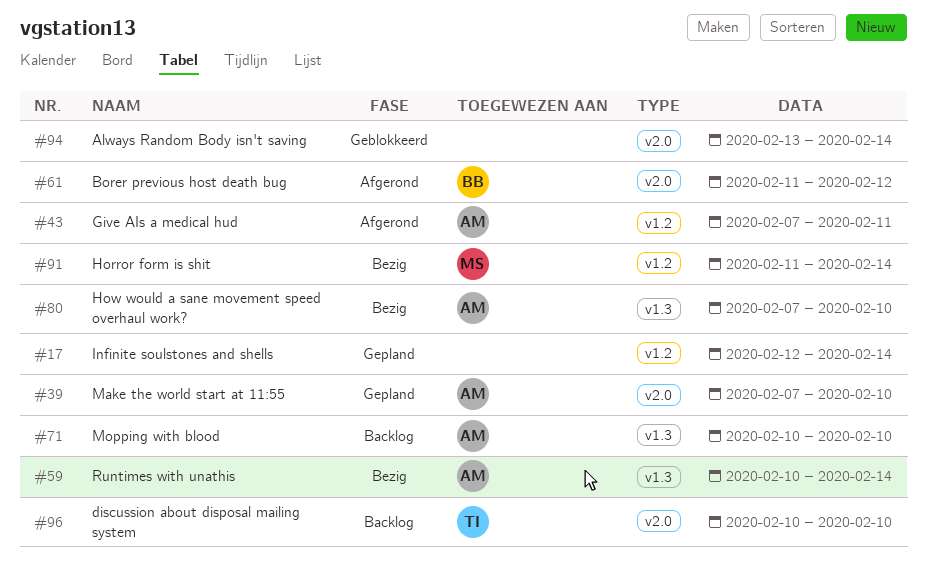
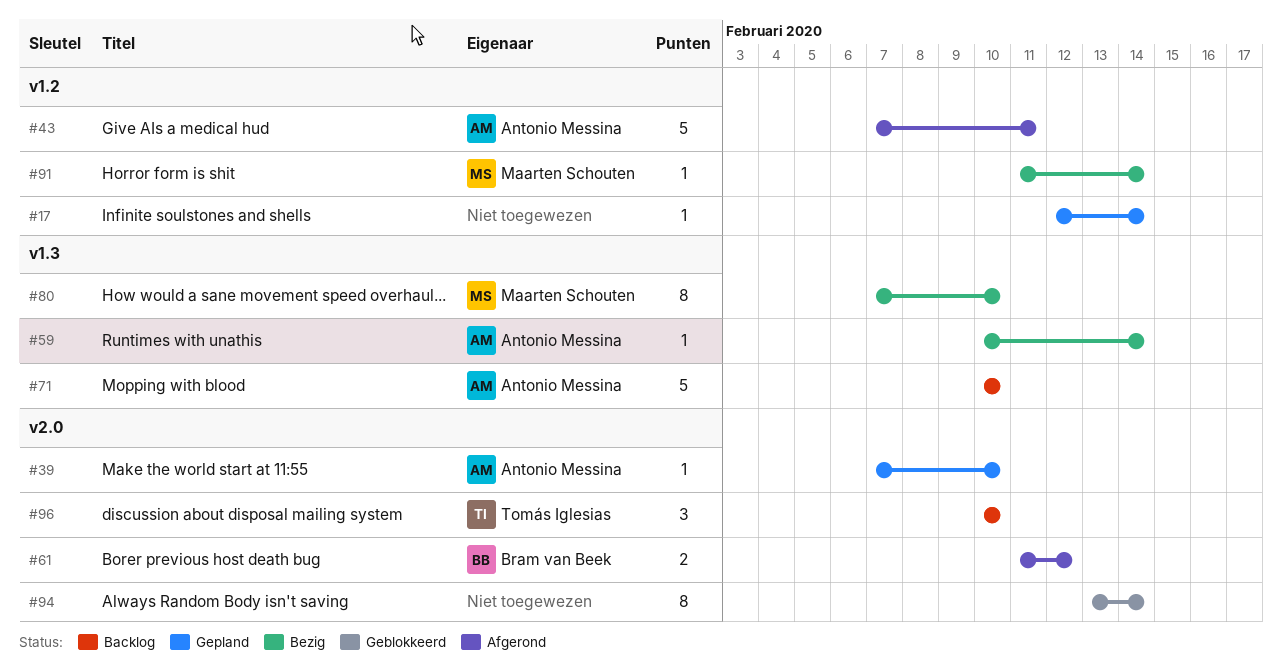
#80, owner: Antonio Messina -> Maarten Schouten

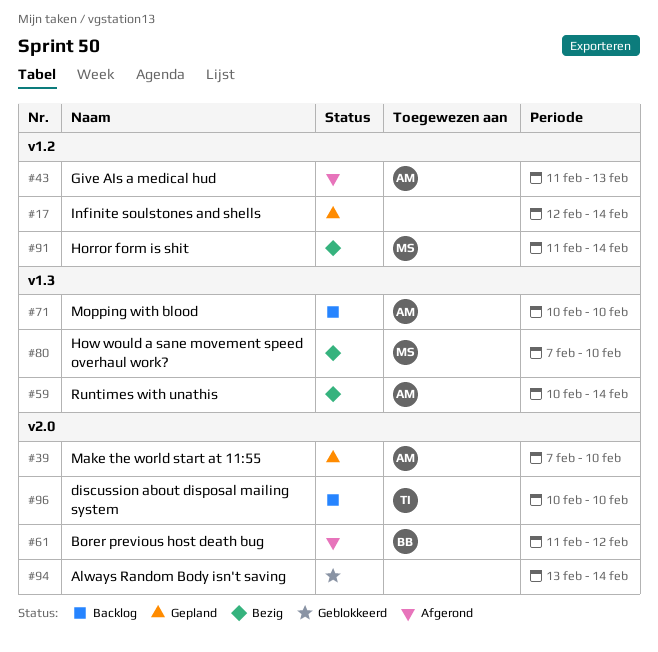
#43, start: Feb 7 -> Feb 11
#43, due: Feb 11 -> Feb 13

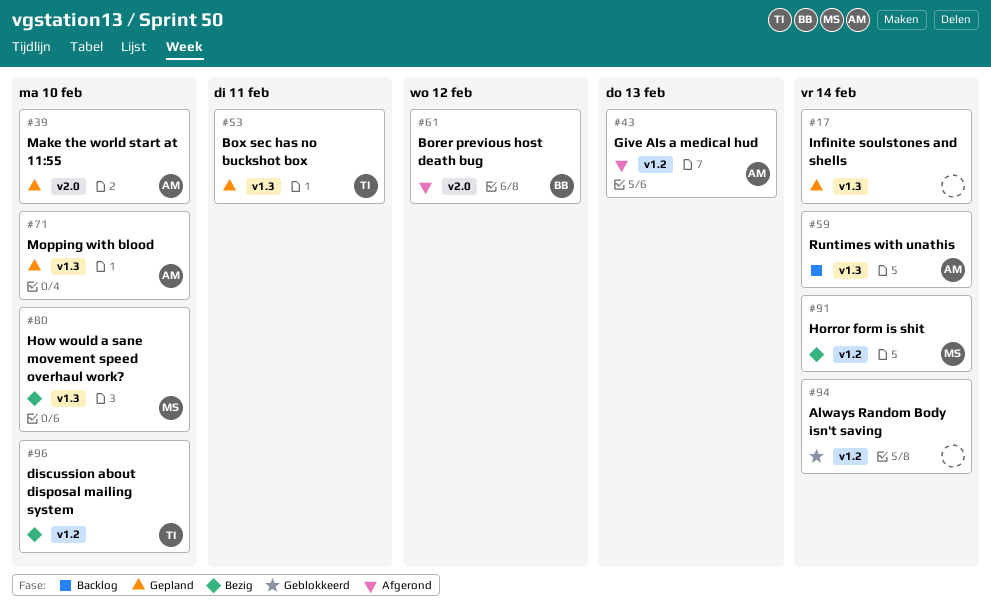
#17, label: v1.2 -> v1.3
#53: none -> present
#59, status: Bezig -> Backlog
#71, status: Backlog -> Gepland
#94, label: v2.0 -> v1.2
#96, status: Backlog -> Bezig
#96, label: v2.0 -> v1.2

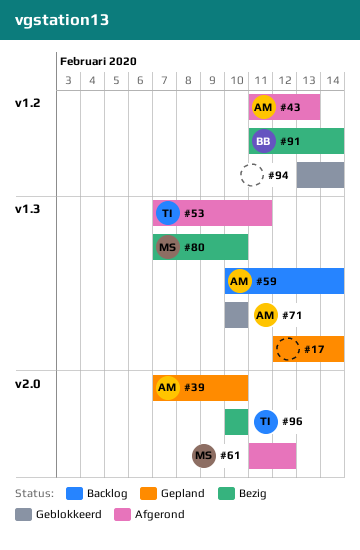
#53, status: Gepland -> Afgerond
#61, owner: BB -> MS
#71, status: Gepland -> Geblokkeerd
#91, owner: MS -> BB
#96, label: v1.2 -> v2.0

